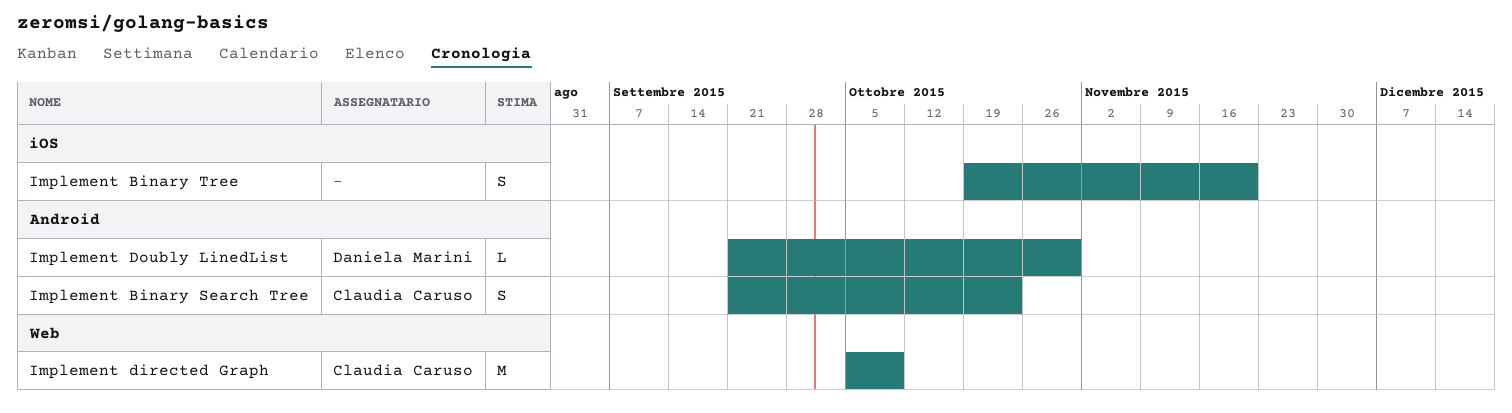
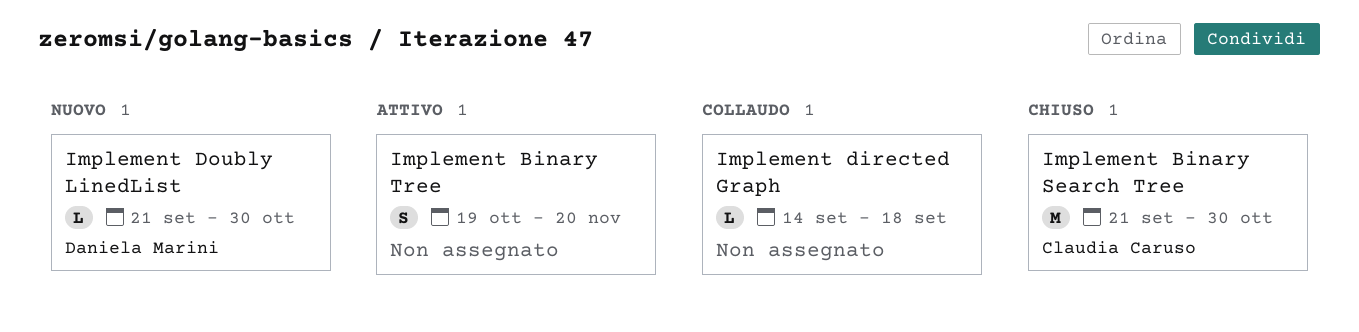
Implement Binary Search Tree, estimate: S -> M
Implement Binary Search Tree, due: Oct 23 -> Oct 30
Implement directed Graph, owner: Claudia Caruso -> none
Implement directed Graph, estimate: M -> L
Implement directed Graph, start: Oct 5 -> Sep 14
Implement directed Graph, due: Oct 9 -> Sep 18

